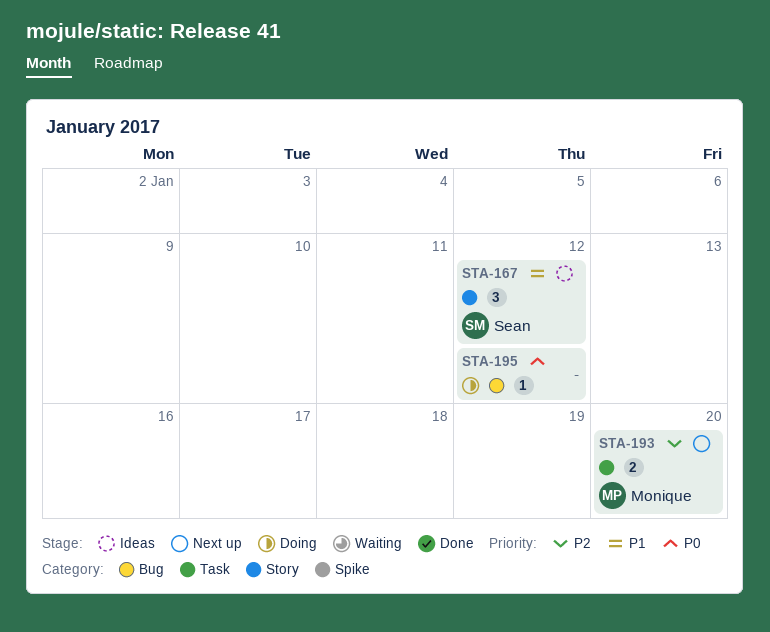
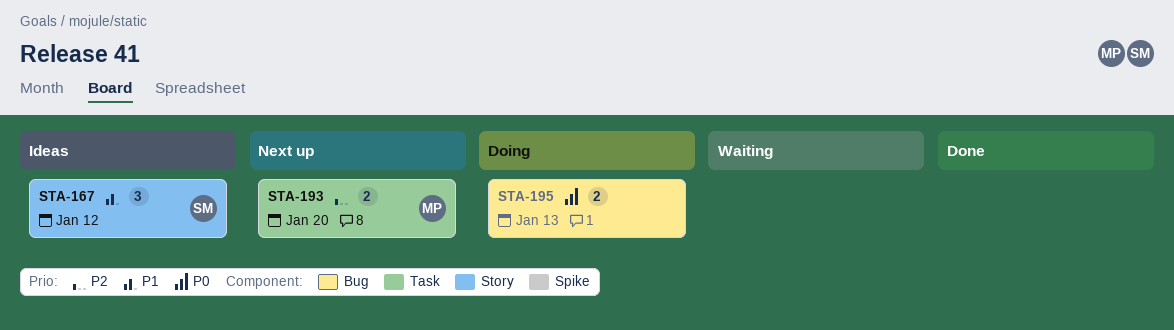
STA-195, estimate: 1 -> 2
STA-195, due: Jan 12 -> Jan 13

